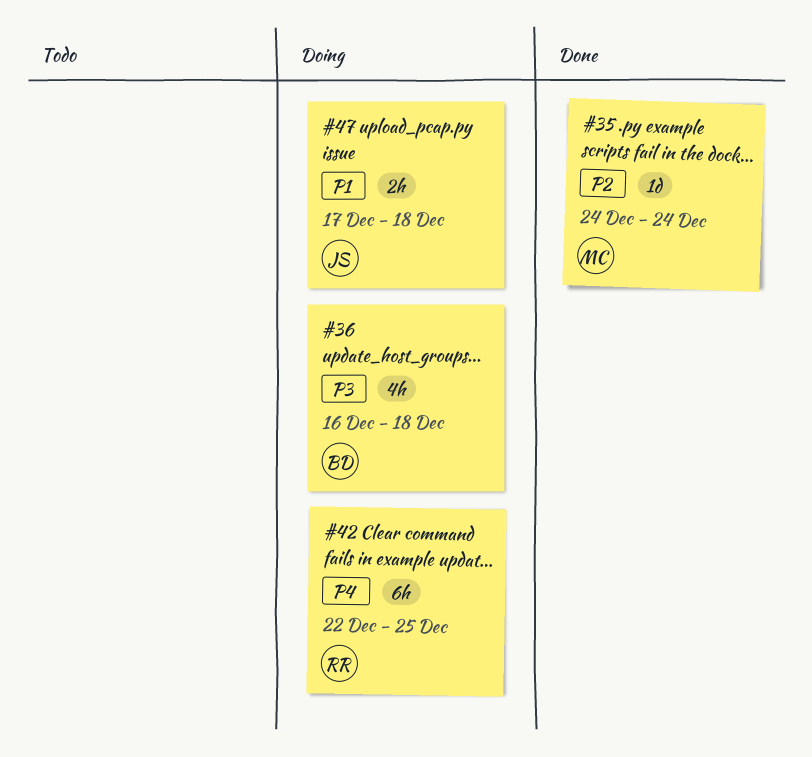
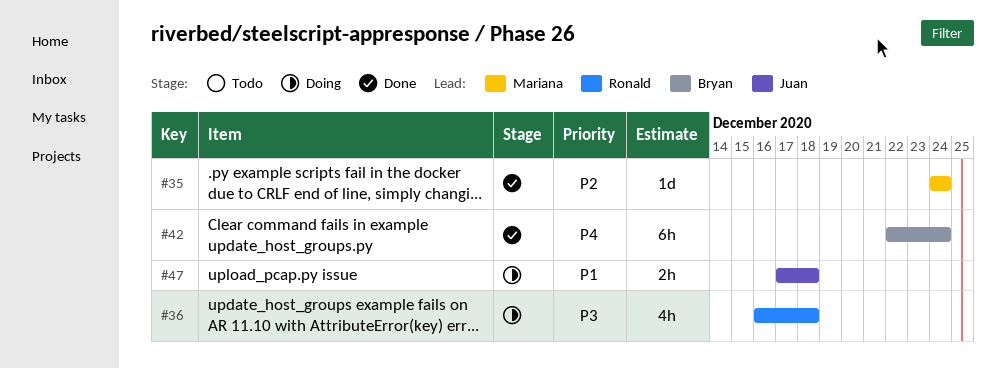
#36, owner: Bryan -> Ronald
#42, status: Doing -> Done
#42, owner: Ronald -> Bryan
#42, due: Dec 25 -> Dec 24

